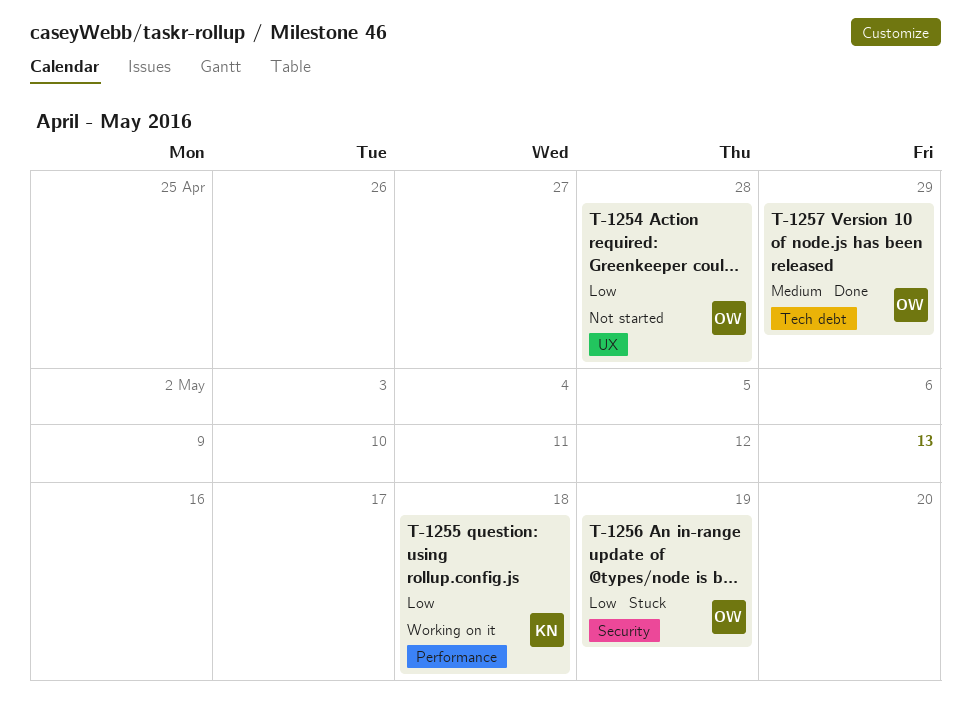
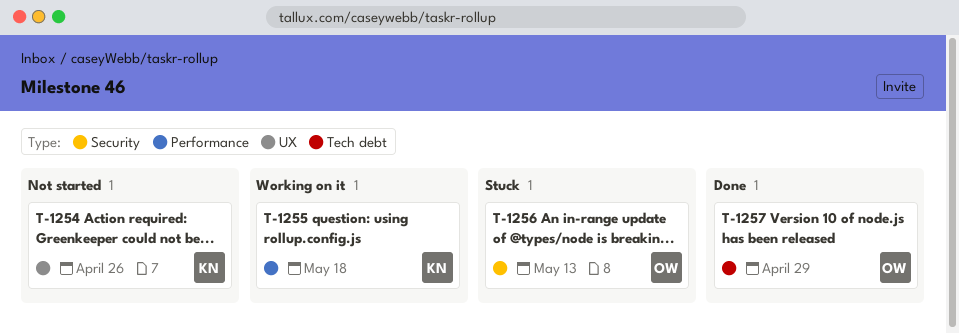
T-1254, owner: OW -> KN
T-1254, due: Apr 28 -> Apr 26
T-1256, due: May 19 -> May 13

